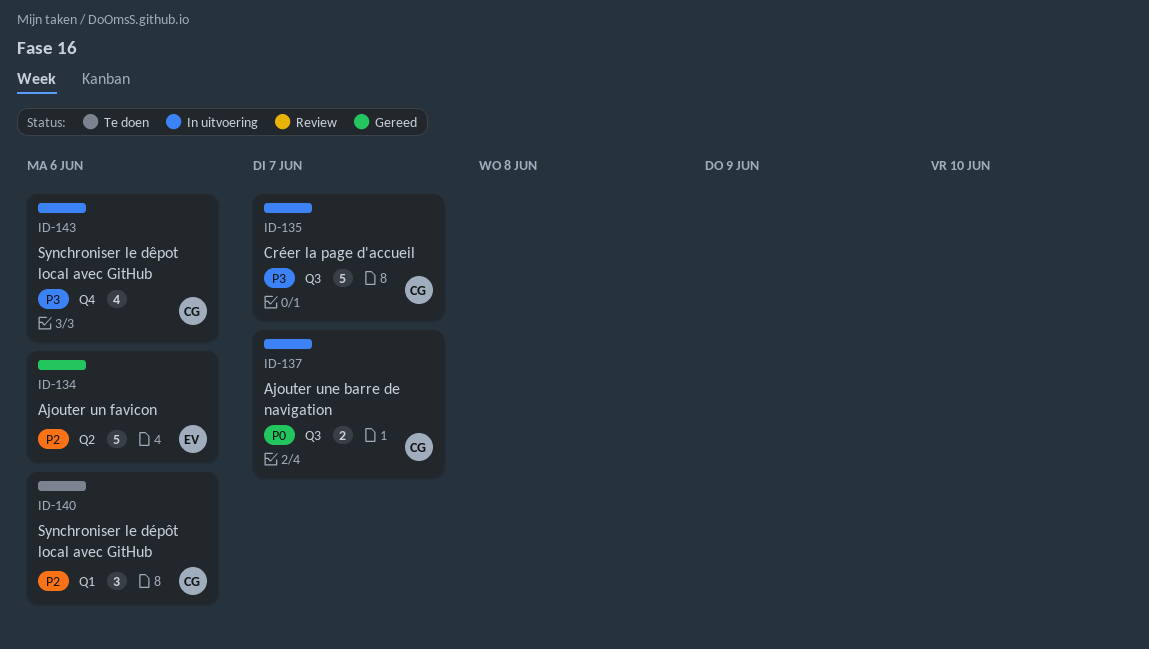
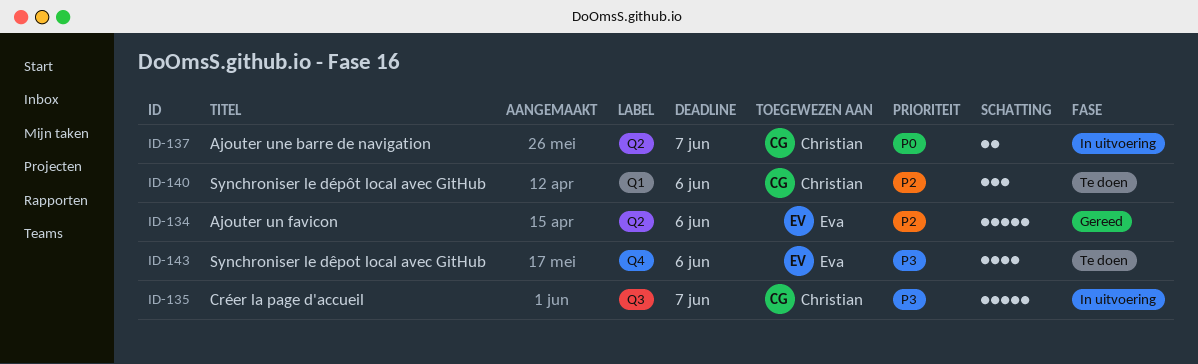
ID-137, label: Q3 -> Q2
ID-143, status: In uitvoering -> Te doen
ID-143, owner: Christian -> Eva

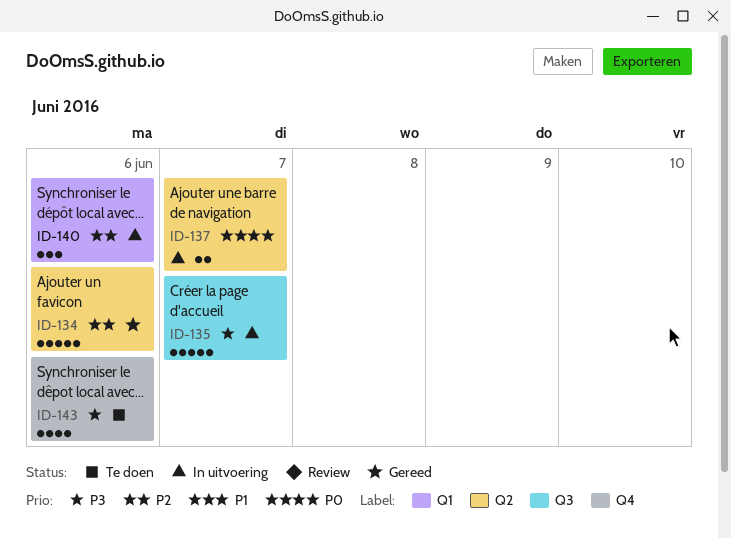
ID-140, status: Te doen -> In uitvoering

